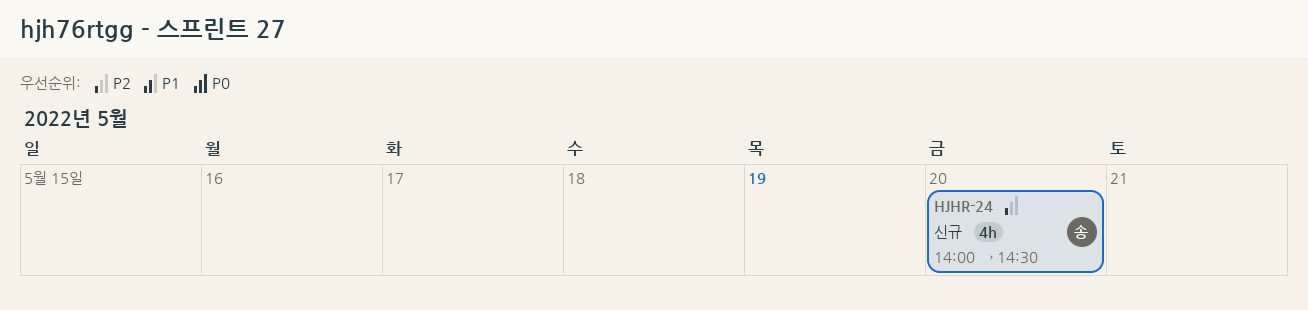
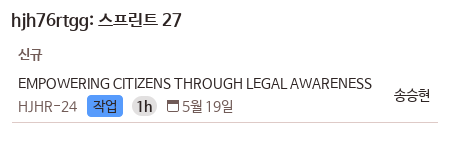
HJHR-24, estimate: 4h -> 1h
HJHR-24, day: May 20 -> May 19

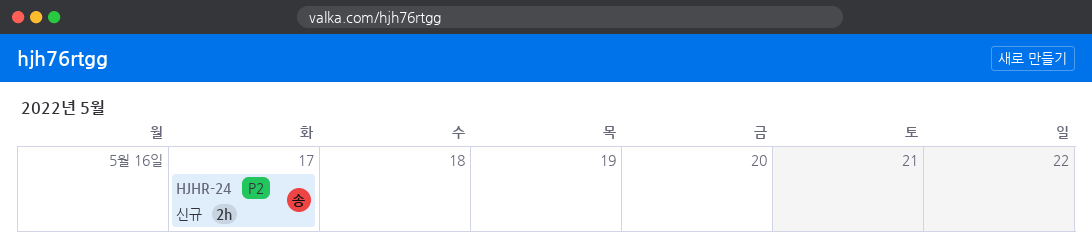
HJHR-24, estimate: 1h -> 2h
HJHR-24, day: May 19 -> May 17

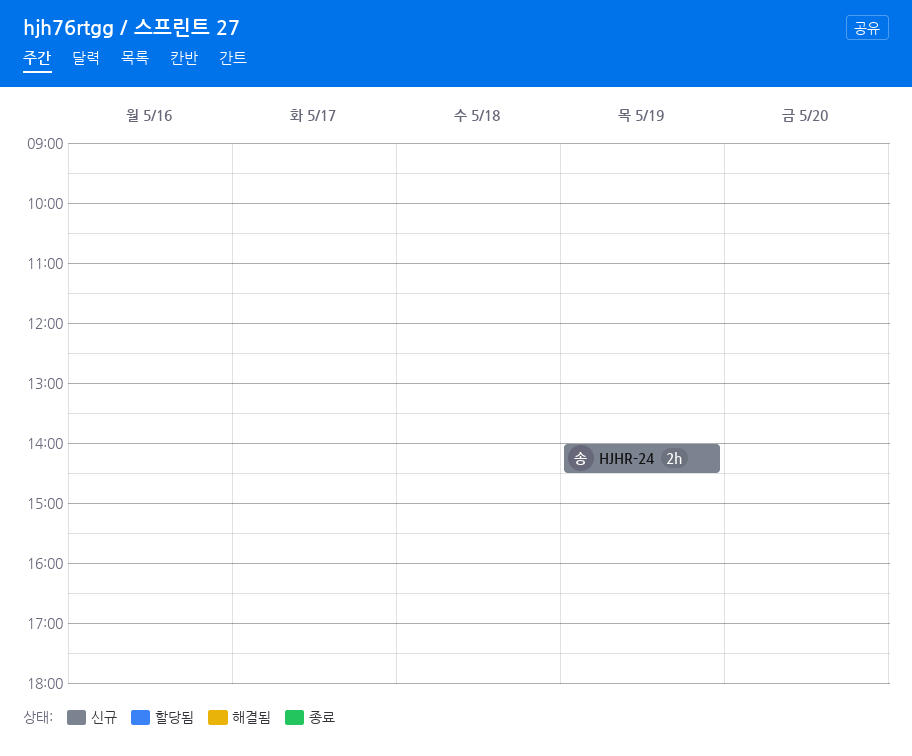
HJHR-24, day: May 17 -> May 19

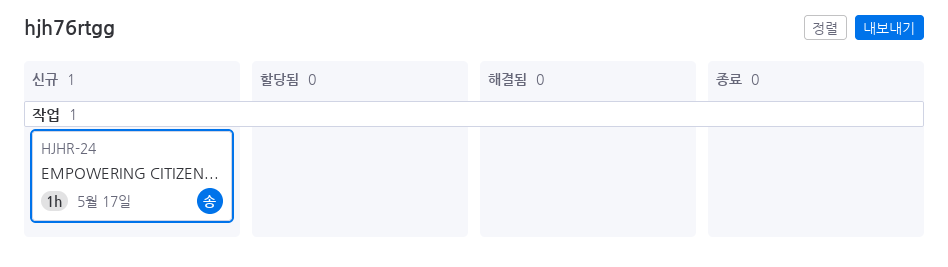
HJHR-24, estimate: 2h -> 1h
HJHR-24, day: May 19 -> May 17

